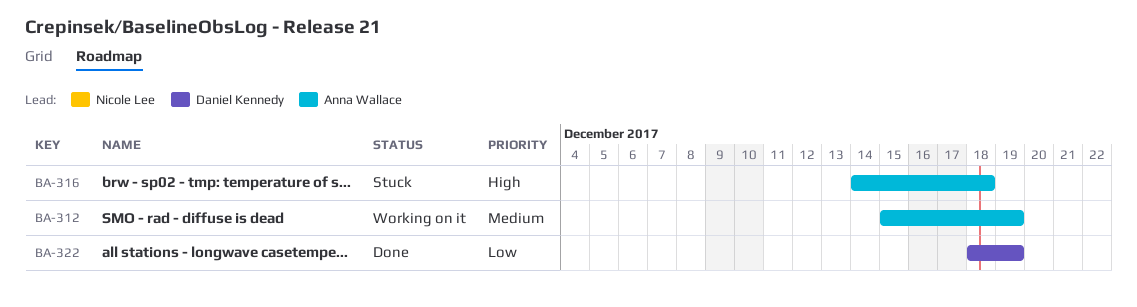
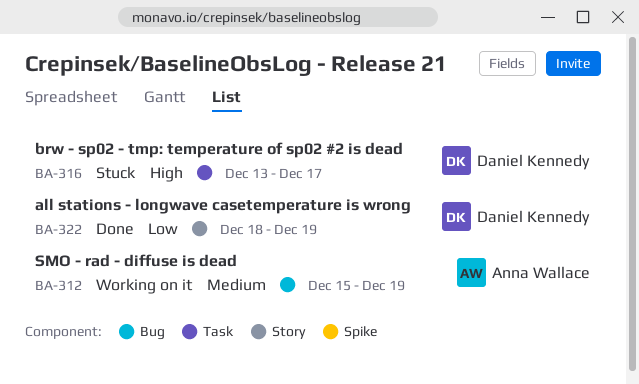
BA-316, owner: Anna Wallace -> Daniel Kennedy
BA-316, start: Dec 14 -> Dec 13
BA-316, due: Dec 18 -> Dec 17

